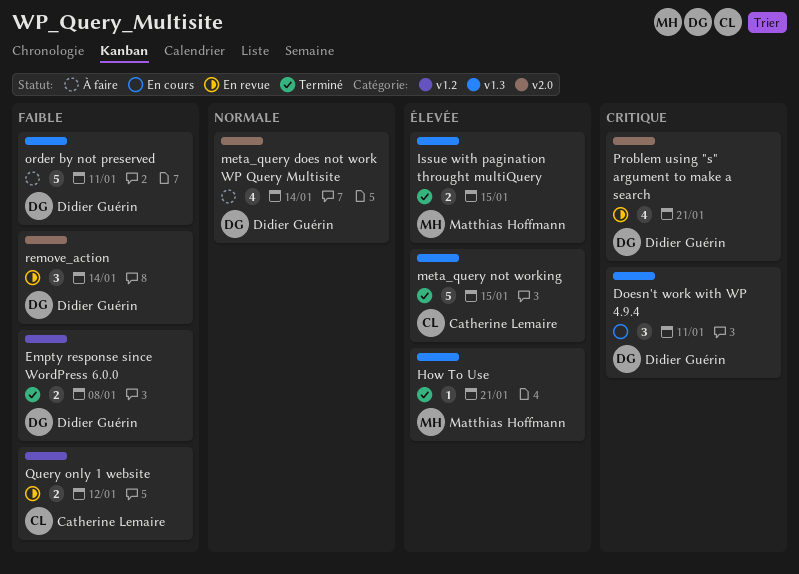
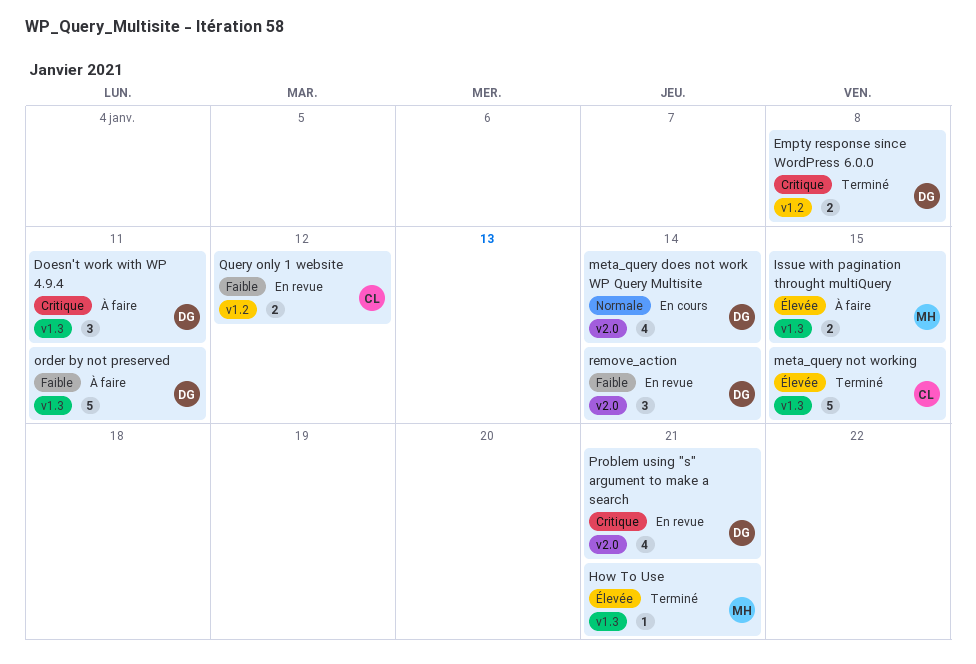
Doesn't work with WP 4.9.4, status: En cours -> À faire
Empty response since WordPress 6.0.0, priority: Faible -> Critique
Issue with pagination throught multiQuery, status: Terminé -> À faire
meta_query does not work WP Query Multisite, status: À faire -> En cours

